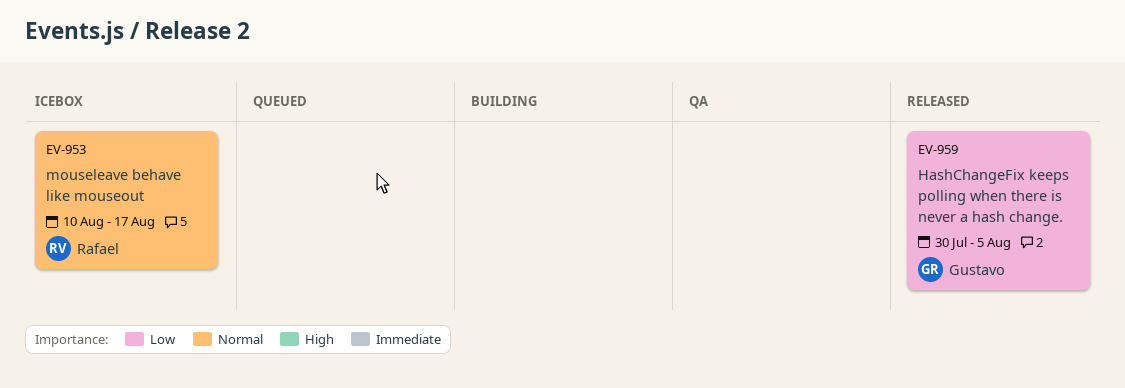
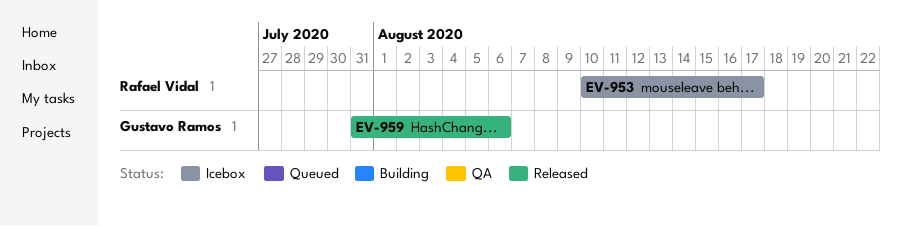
EV-959, start: Jul 30 -> Jul 31
EV-959, due: Aug 5 -> Aug 6

